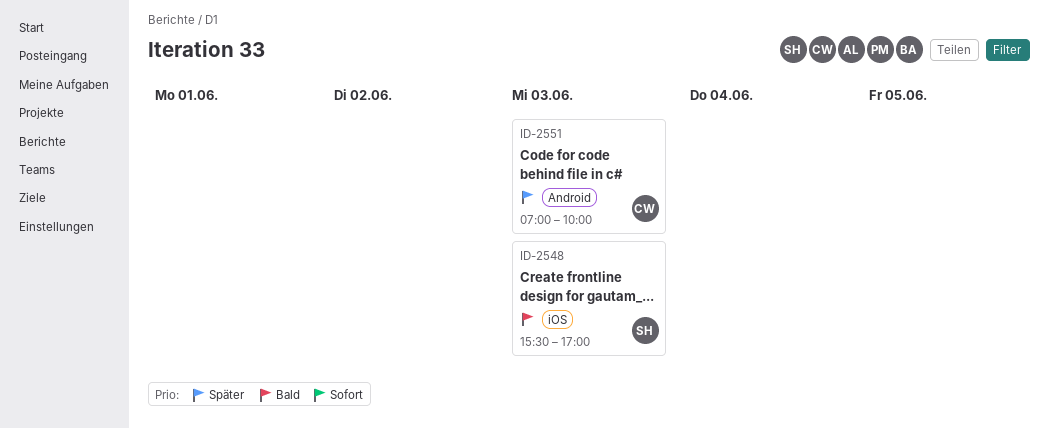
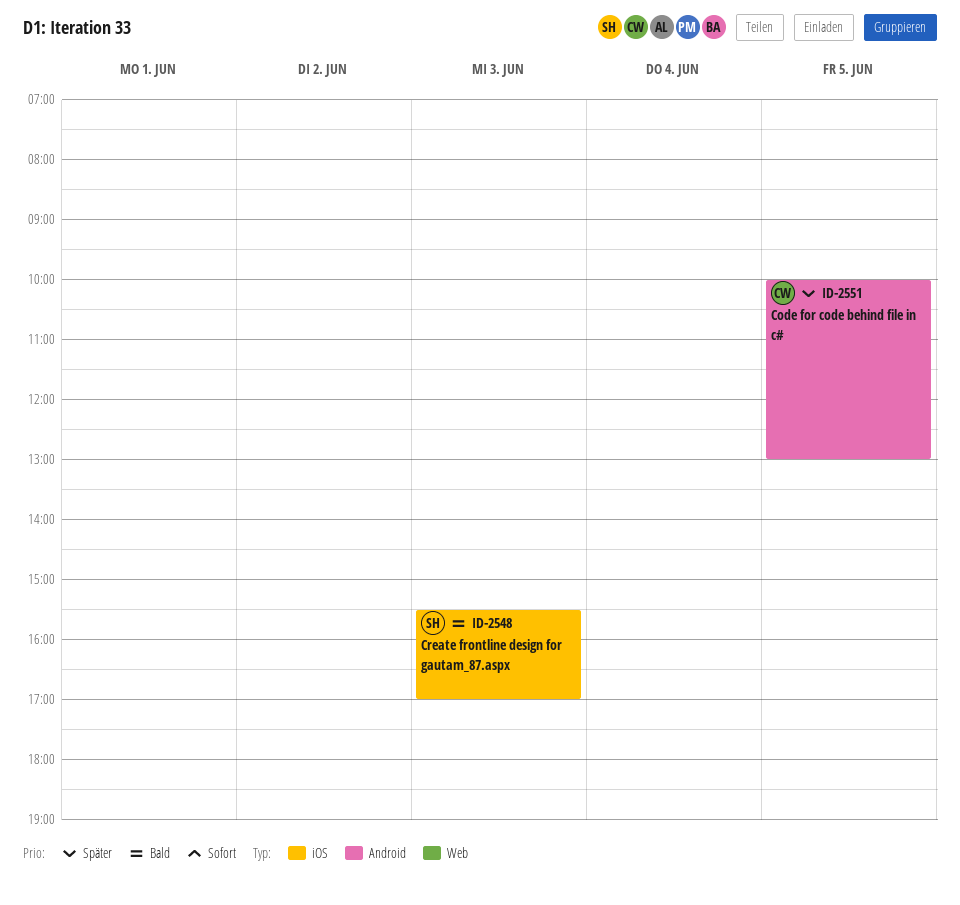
ID-2551, day: Jun 3 -> Jun 5
ID-2551, begins: 07:00 -> 10:00
ID-2551, ends: 10:00 -> 13:00

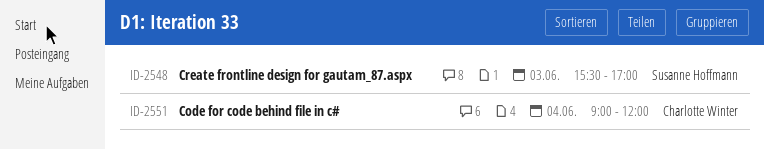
ID-2551, day: Jun 5 -> Jun 4
ID-2551, begins: 10:00 -> 09:00
ID-2551, ends: 13:00 -> 12:00

